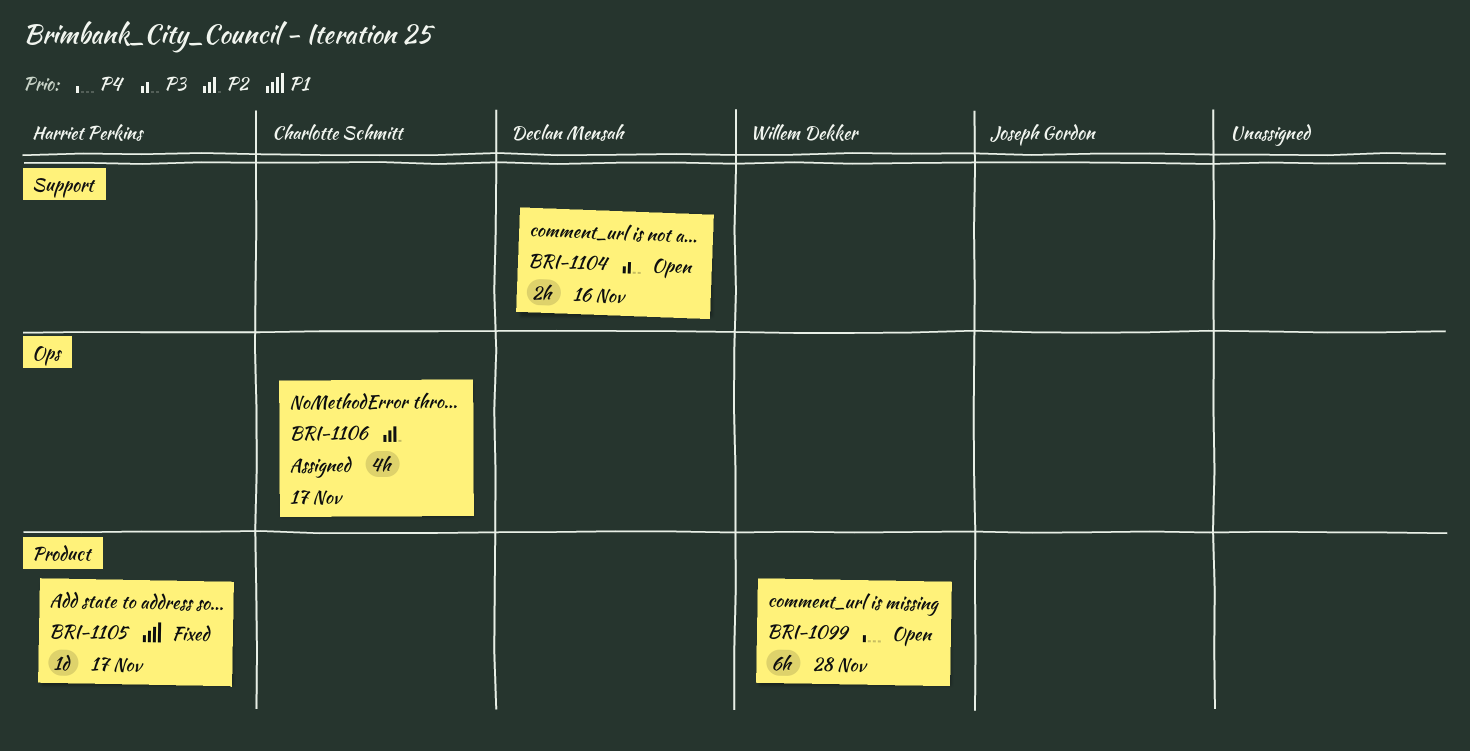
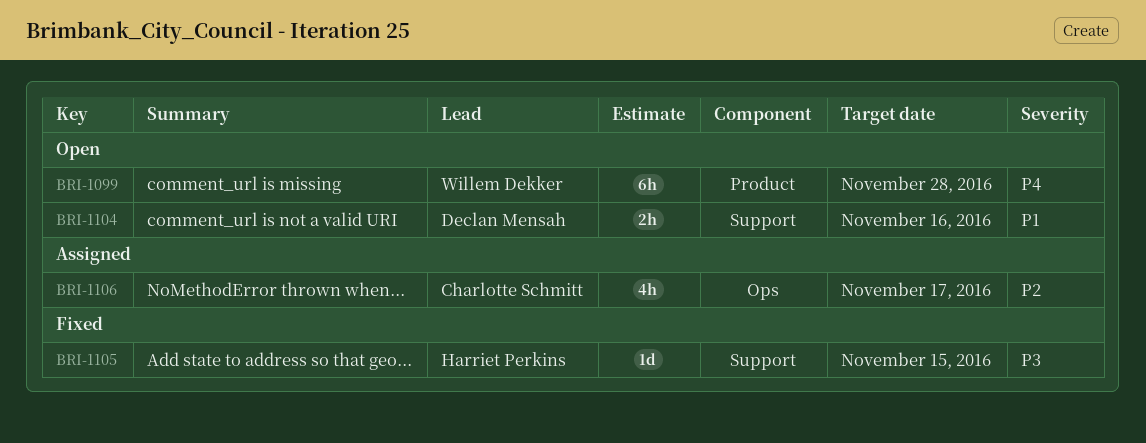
BRI-1104, priority: P3 -> P1
BRI-1105, priority: P1 -> P3
BRI-1105, label: Product -> Support
BRI-1105, due: Nov 17 -> Nov 15

